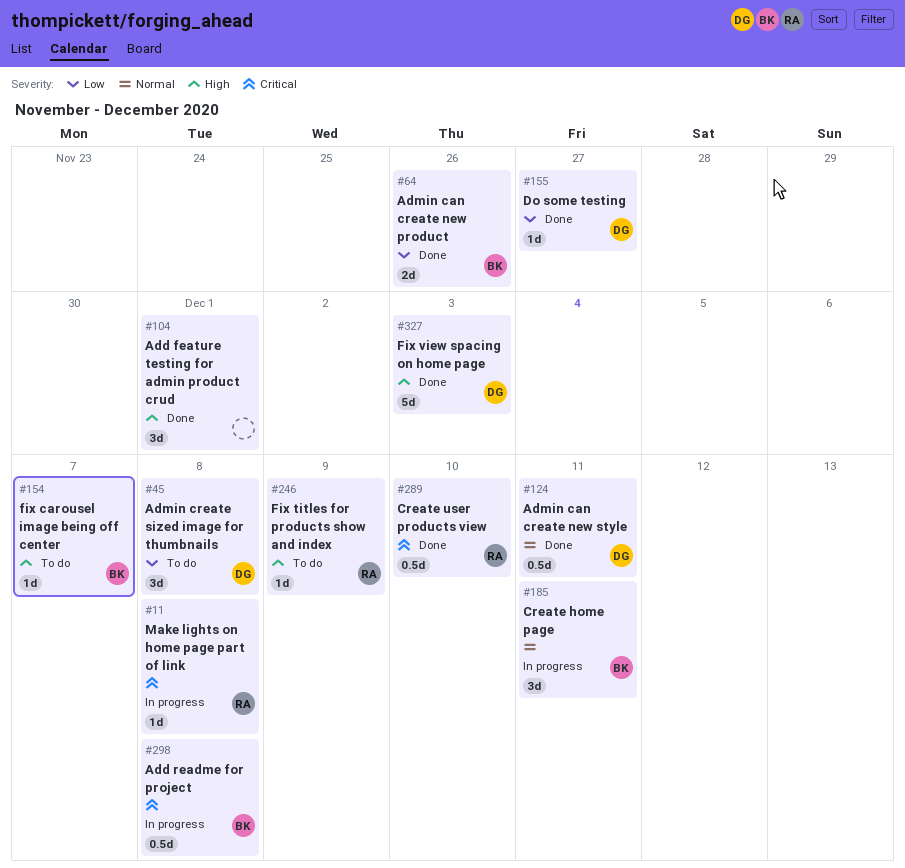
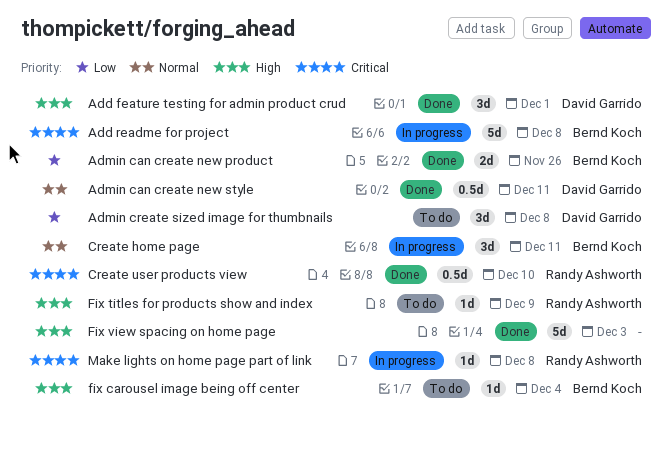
Add feature testing for admin product crud, owner: none -> David Garrido
Add readme for project, estimate: 0.5d -> 5d
Do some testing: present -> none
fix carousel image being off center, due: Dec 7 -> Dec 4
Fix view spacing on home page, owner: David Garrido -> none

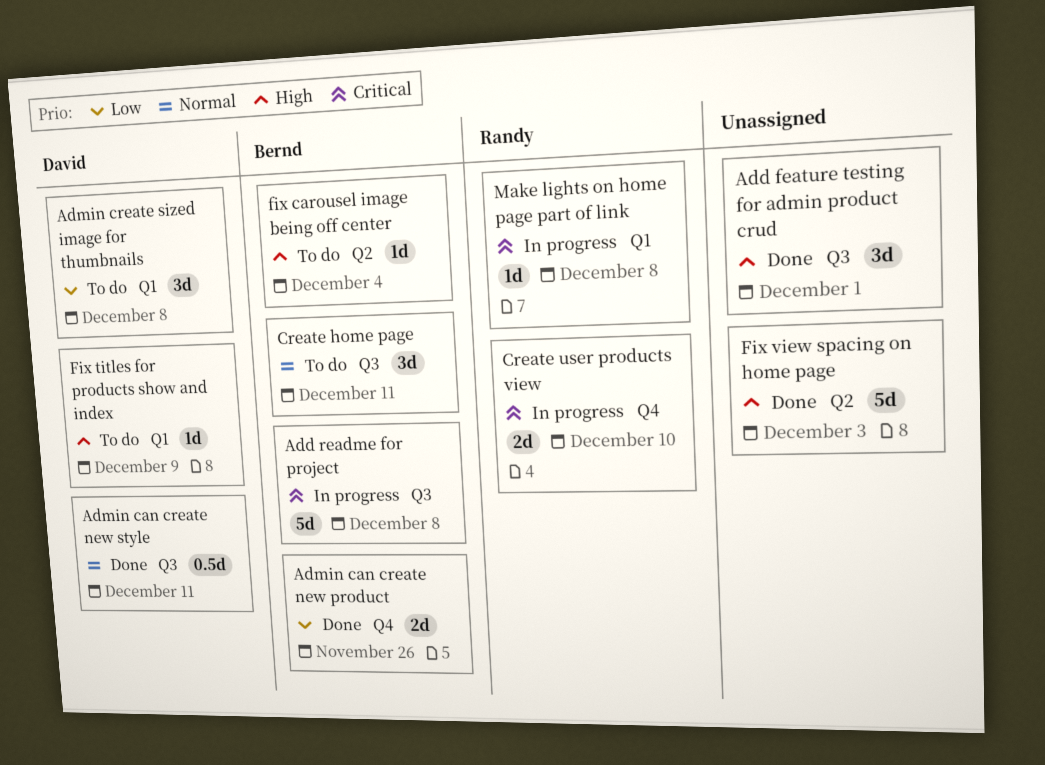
Add feature testing for admin product crud, owner: David Garrido -> none
Create home page, status: In progress -> To do
Create user products view, status: Done -> In progress
Create user products view, estimate: 0.5d -> 2d
Fix titles for products show and index, owner: Randy Ashworth -> David Garrido

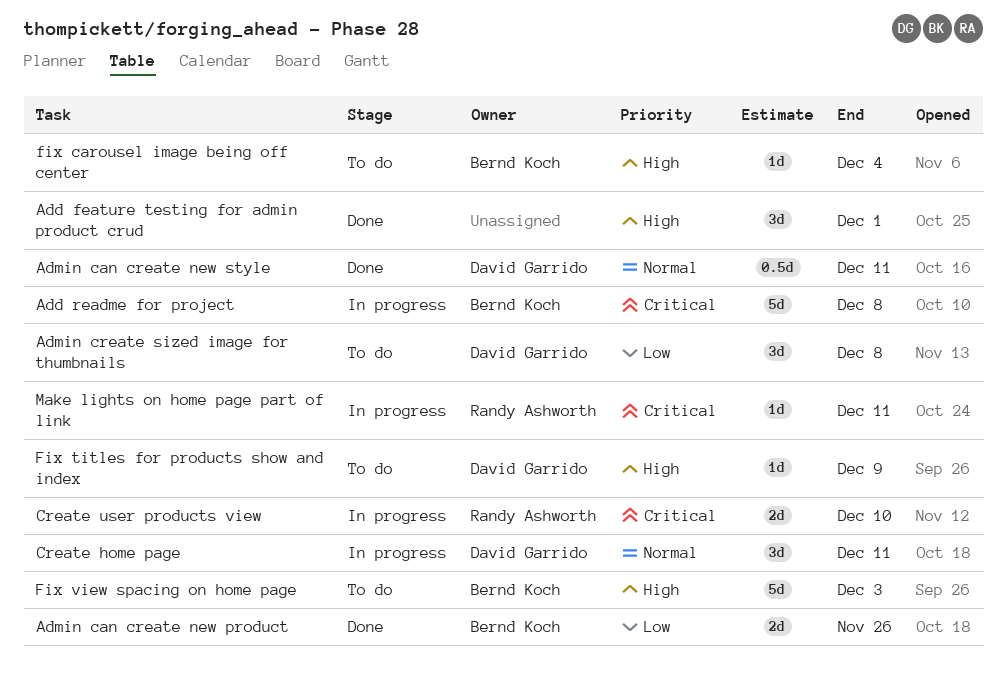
Create home page, status: To do -> In progress
Create home page, owner: Bernd Koch -> David Garrido
Fix view spacing on home page, status: Done -> To do
Fix view spacing on home page, owner: none -> Bernd Koch
Make lights on home page part of link, due: Dec 8 -> Dec 11

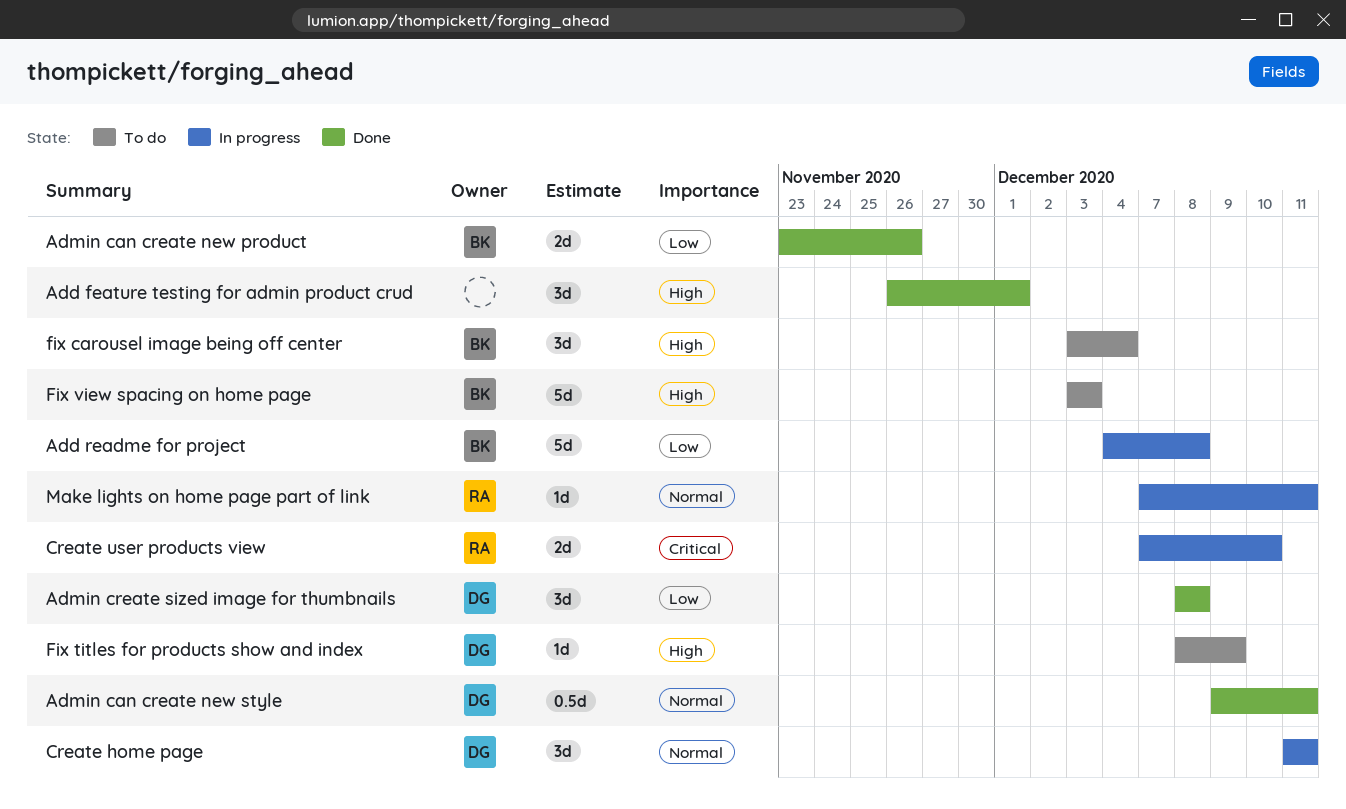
Add readme for project, priority: Critical -> Low
Admin create sized image for thumbnails, status: To do -> Done
fix carousel image being off center, estimate: 1d -> 3d
Make lights on home page part of link, priority: Critical -> Normal

